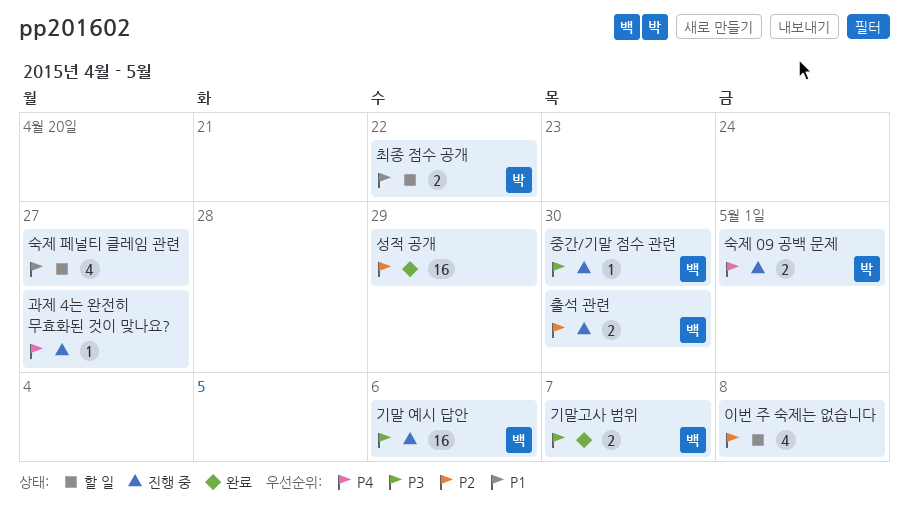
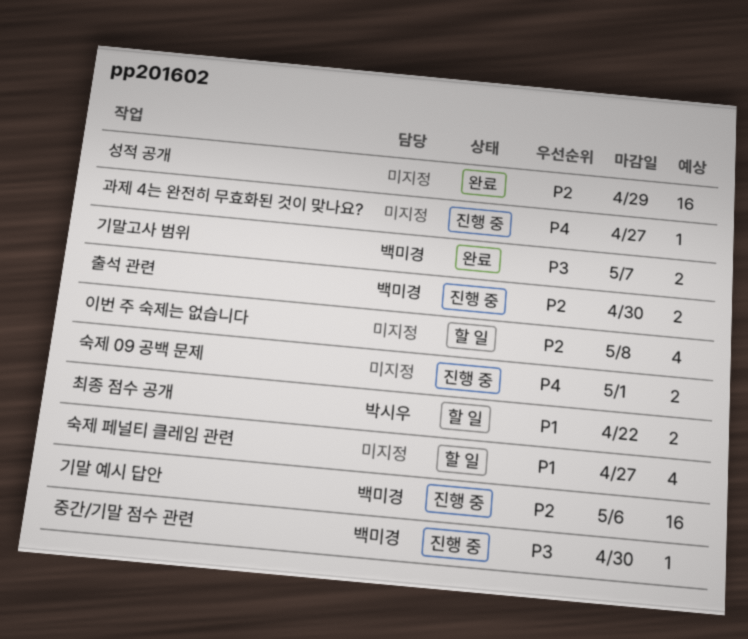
기말 예시 답안, priority: P3 -> P2
숙제 09 공백 문제, owner: 박시우 -> none

